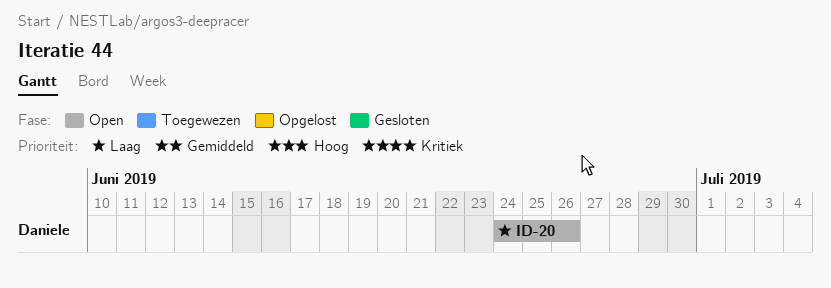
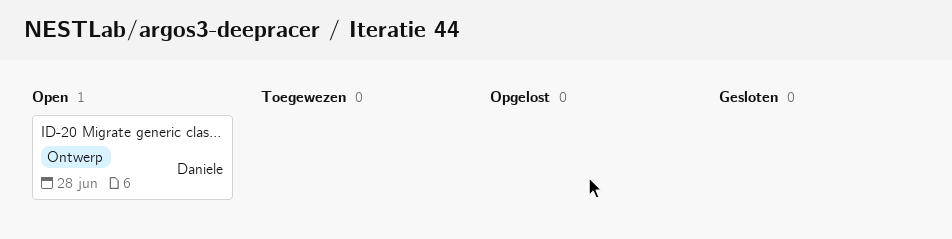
ID-20, due: Jun 26 -> Jun 28

